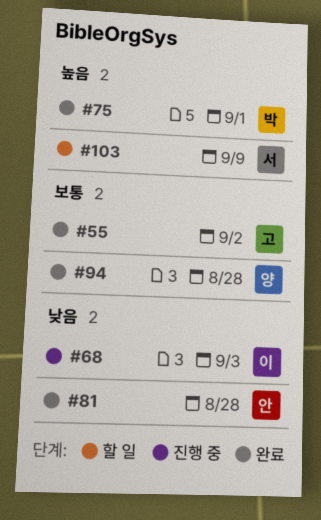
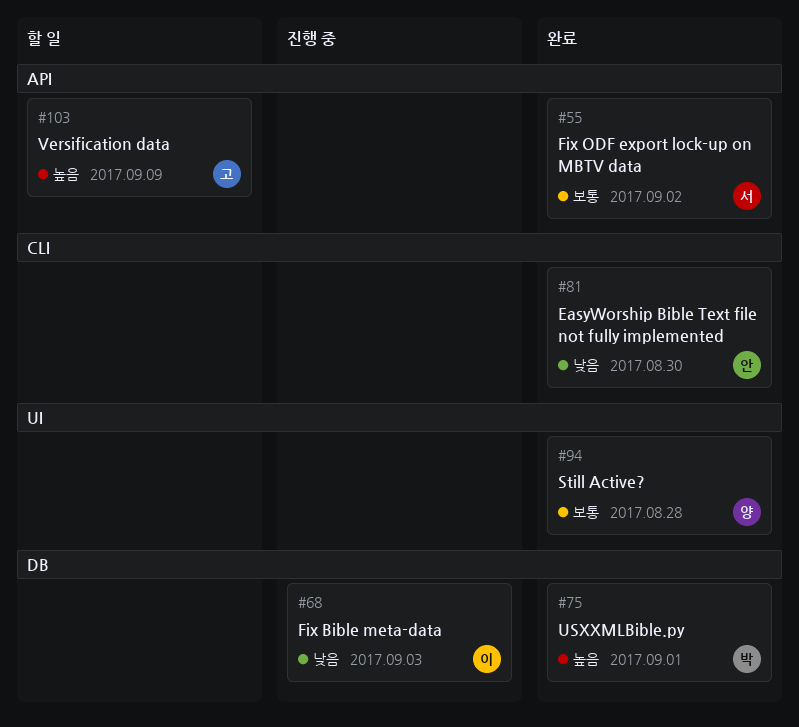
#55, owner: 고 -> 서
#81, due: Aug 28 -> Aug 30
#103, owner: 서 -> 고

